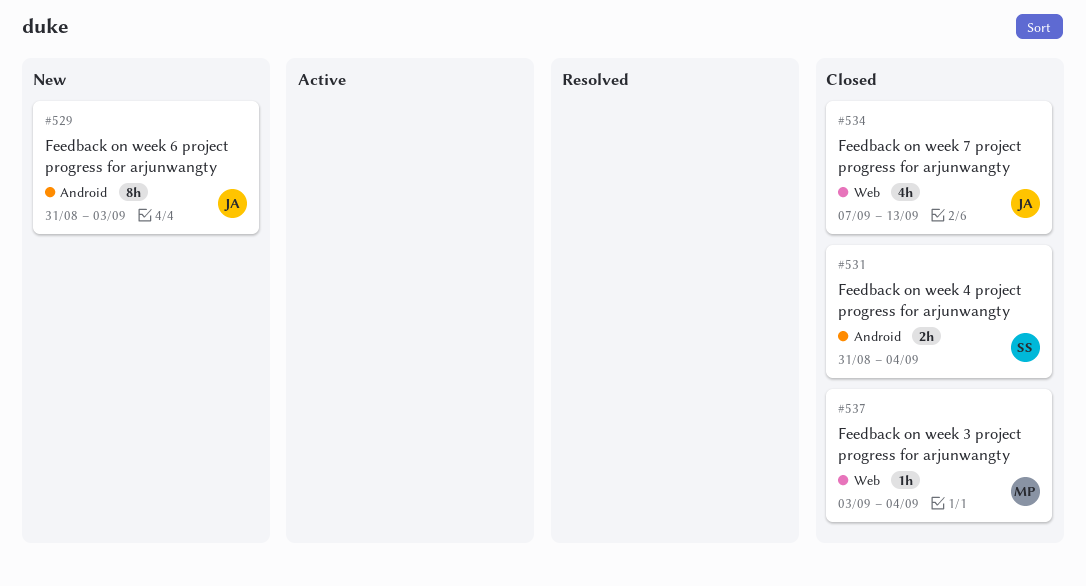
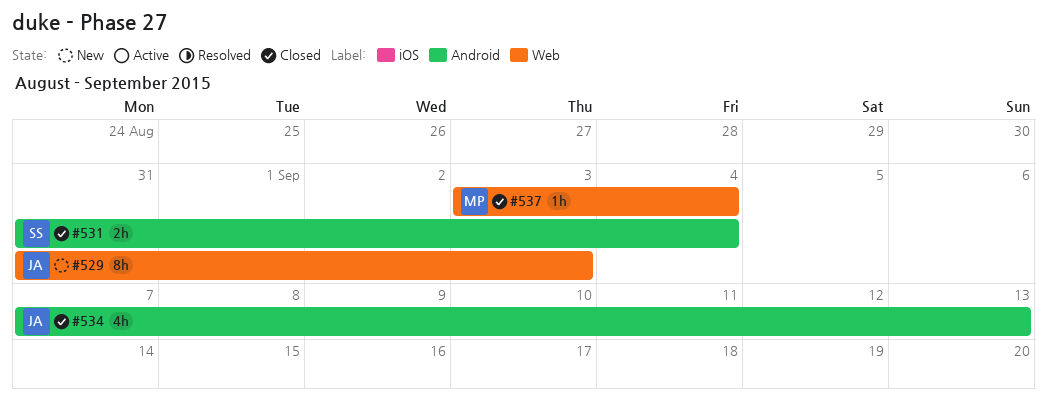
#529, label: Android -> Web
#534, label: Web -> Android

